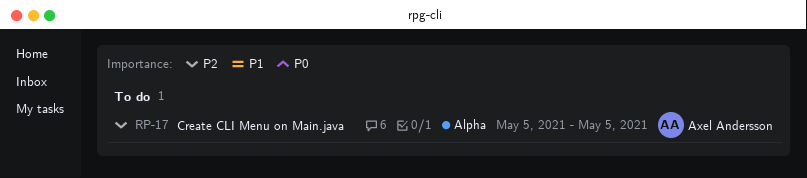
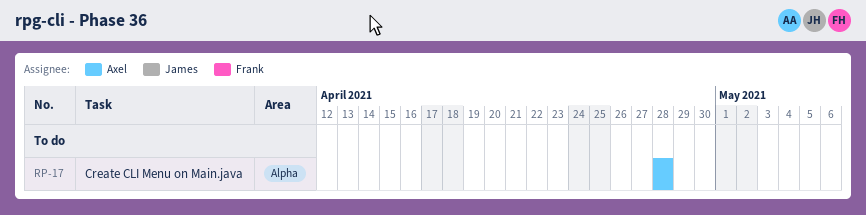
RP-17, start: May 5 -> Apr 28
RP-17, due: May 5 -> Apr 28

